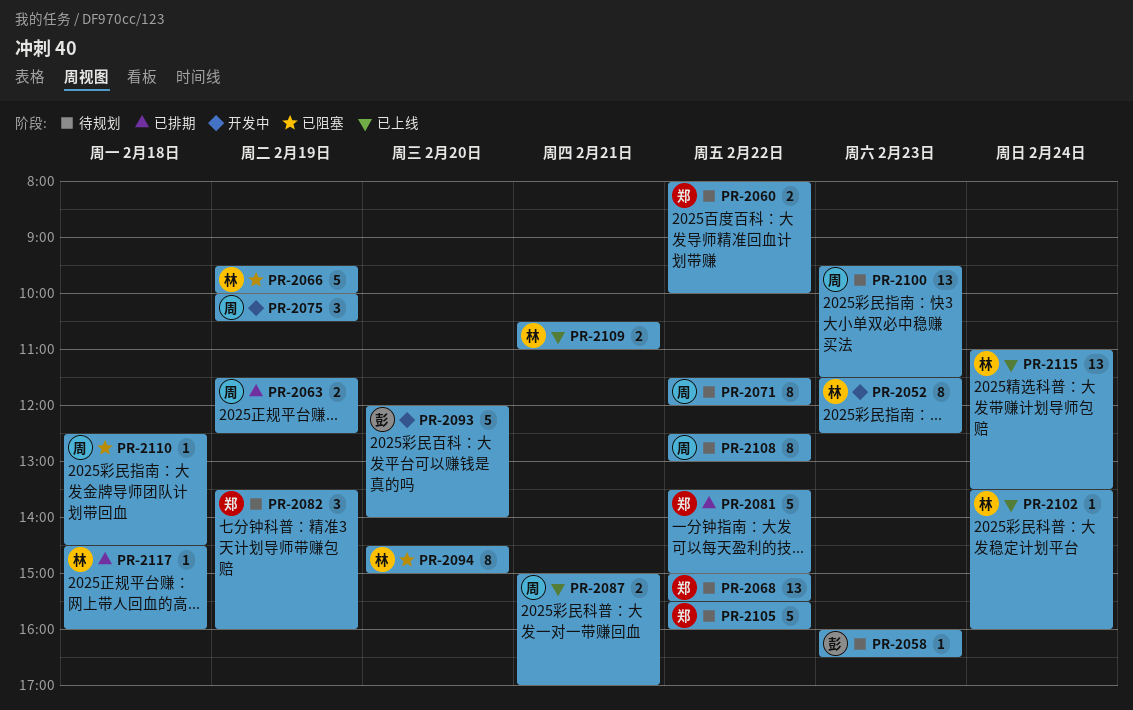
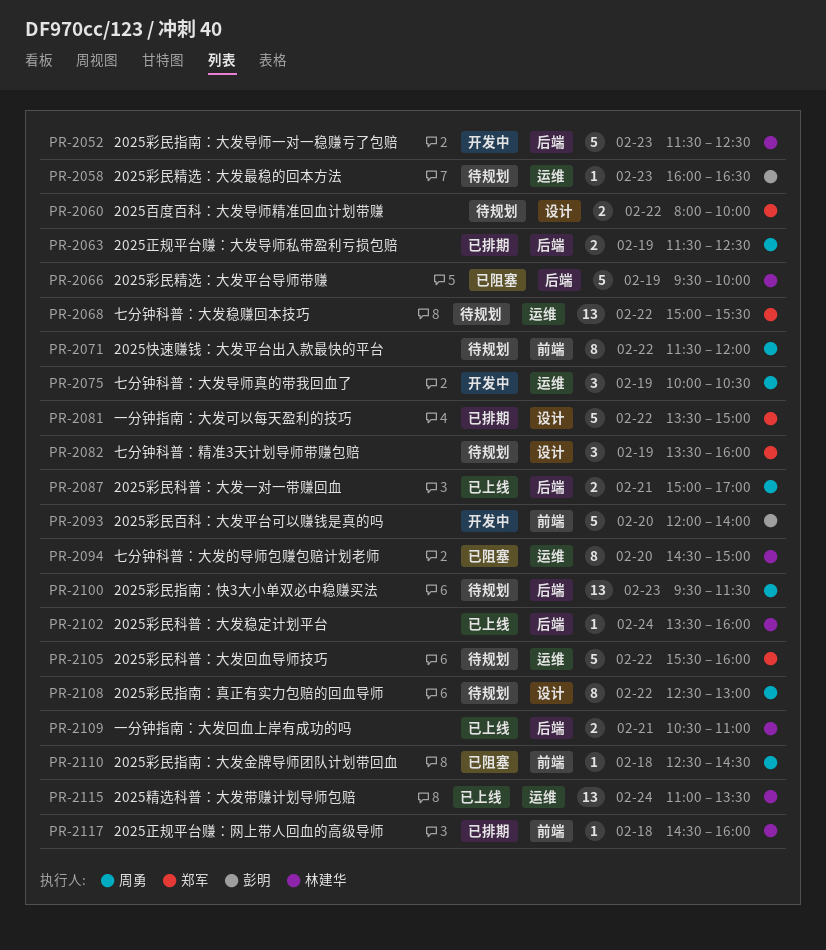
PR-2052, estimate: 8 -> 5

